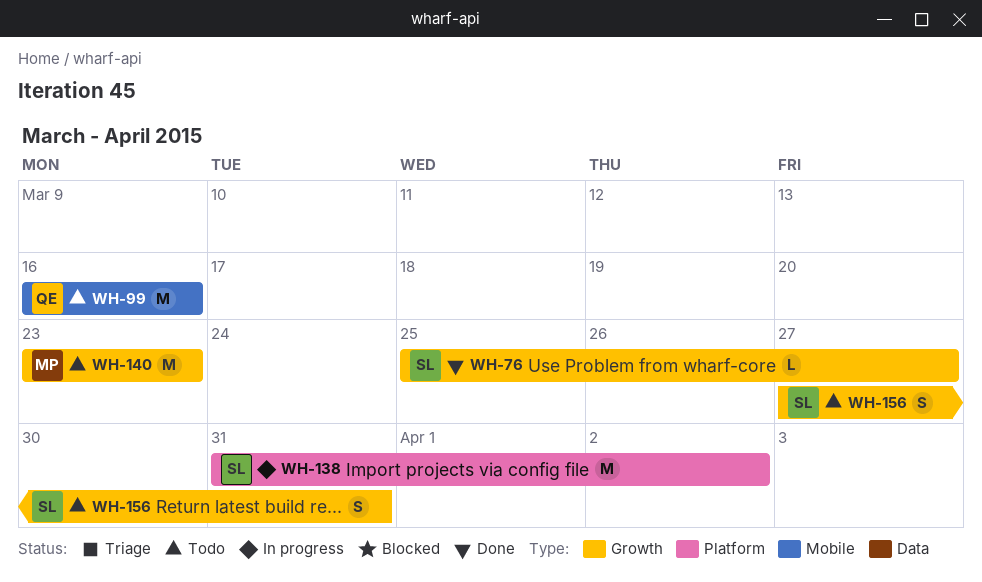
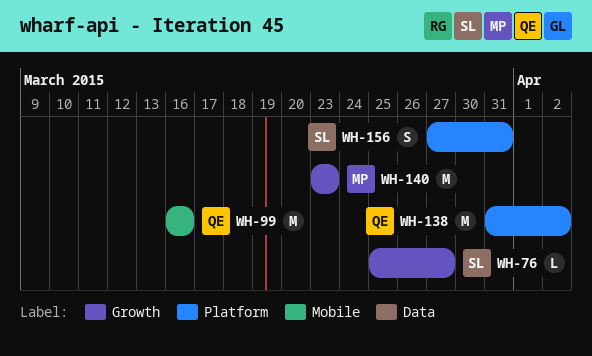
WH-138, owner: SL -> QE
WH-156, label: Growth -> Platform

